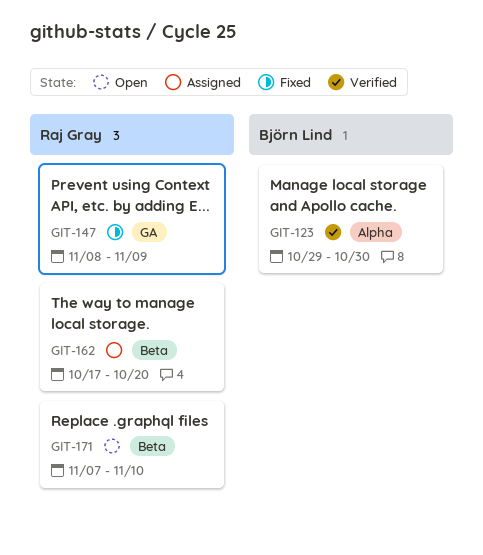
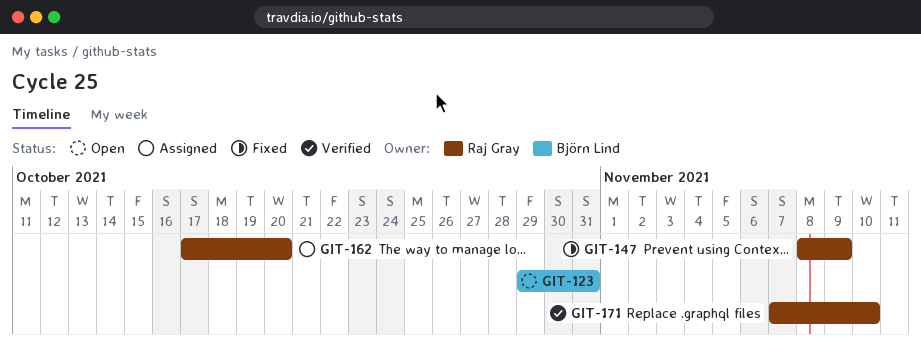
GIT-123, status: Verified -> Open
GIT-123, due: Oct 30 -> Oct 31
GIT-171, status: Open -> Verified

